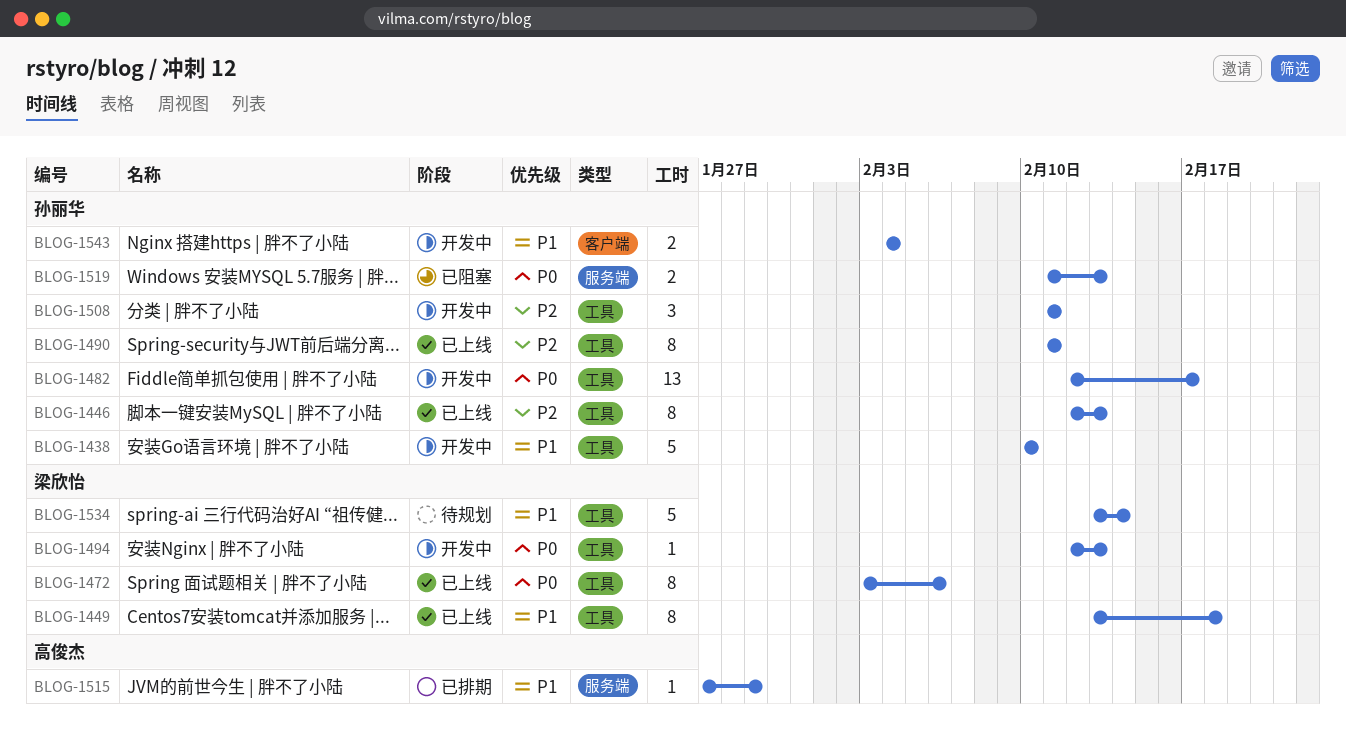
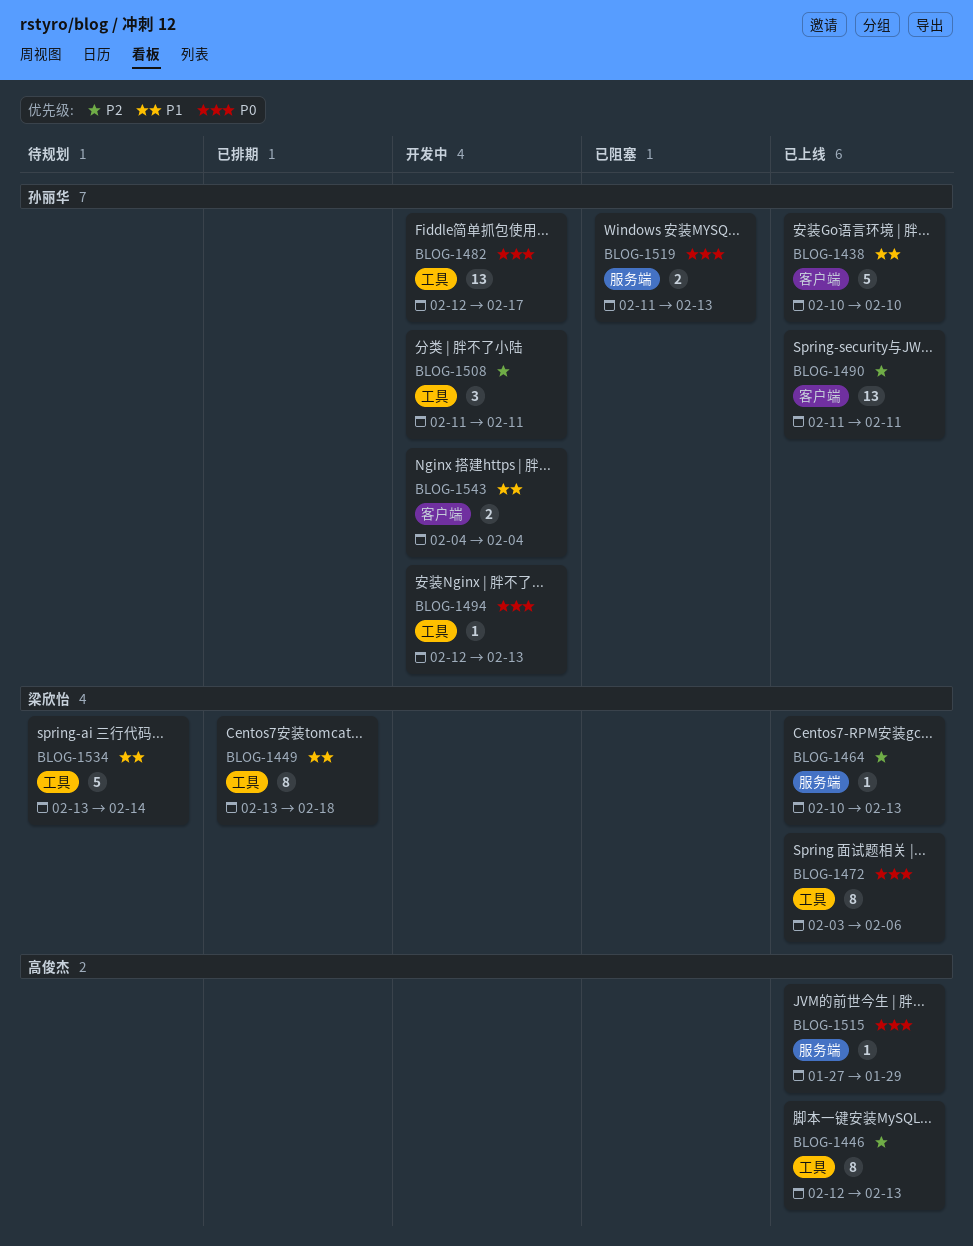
BLOG-1438, status: 开发中 -> 已上线
BLOG-1438, label: 工具 -> 客户端
BLOG-1446, owner: 孙丽华 -> 高俊杰
BLOG-1449, status: 已上线 -> 已排期
BLOG-1464: none -> present
BLOG-1490, label: 工具 -> 客户端
BLOG-1490, estimate: 8 -> 13
BLOG-1494, owner: 梁欣怡 -> 孙丽华
BLOG-1515, status: 已排期 -> 已上线
BLOG-1515, priority: P1 -> P0

